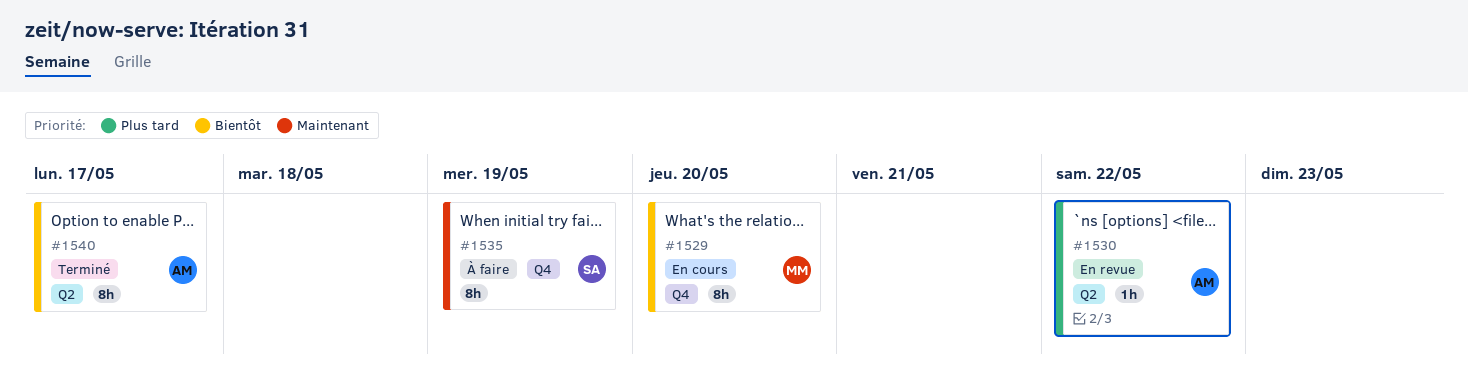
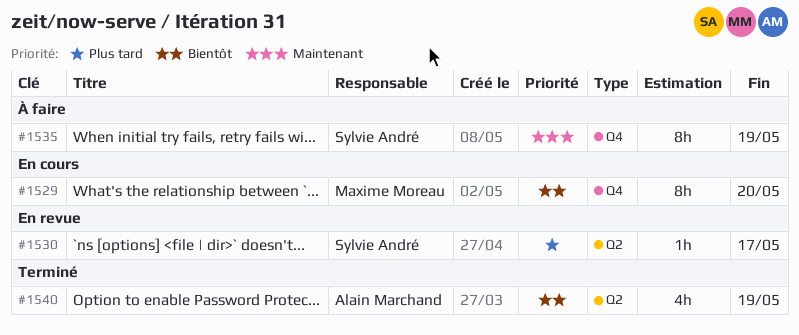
#1530, owner: Alain Marchand -> Sylvie André
#1530, due: May 22 -> May 17
#1540, estimate: 8h -> 4h
#1540, due: May 17 -> May 19

